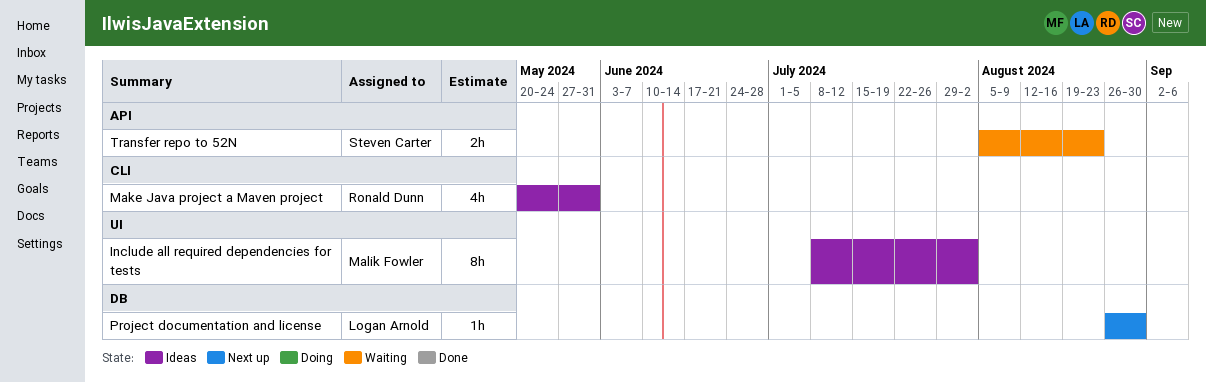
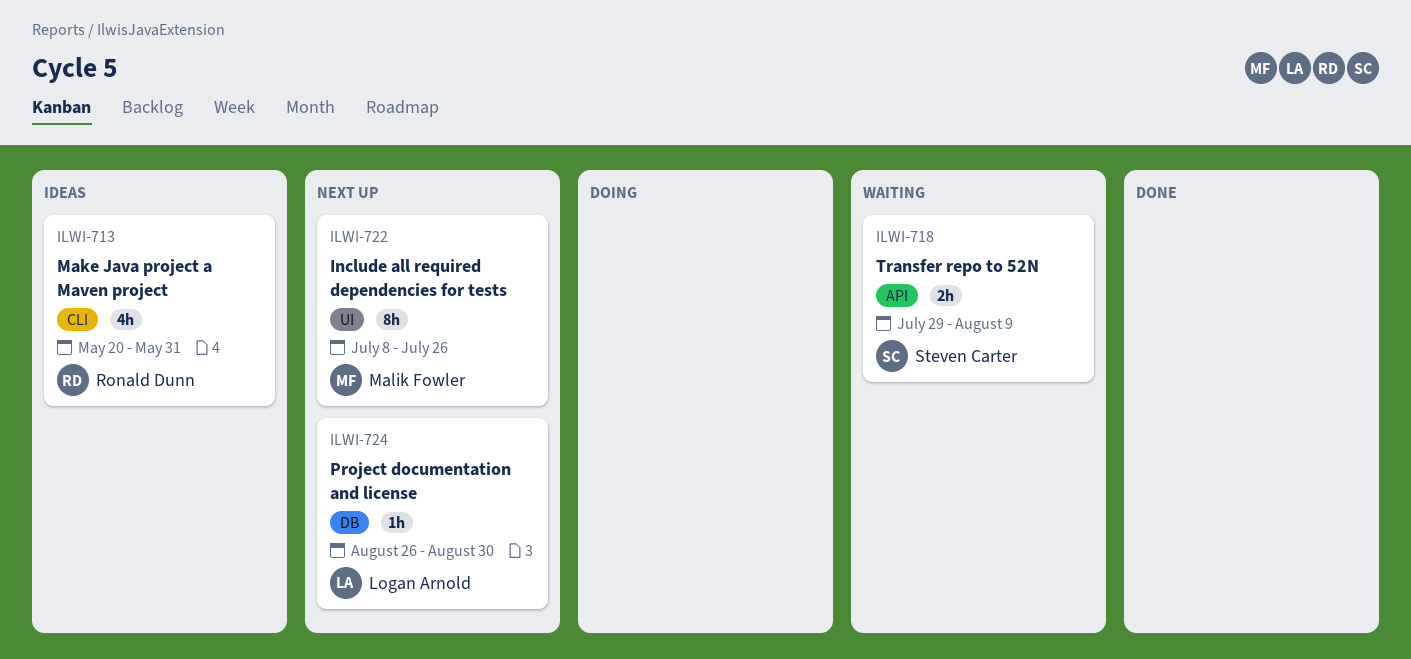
Include all required dependencies for tests, status: Ideas -> Next up
Include all required dependencies for tests, due: Aug 2 -> Jul 26
Transfer repo to 52N, start: Aug 5 -> Jul 29
Transfer repo to 52N, due: Aug 23 -> Aug 9

